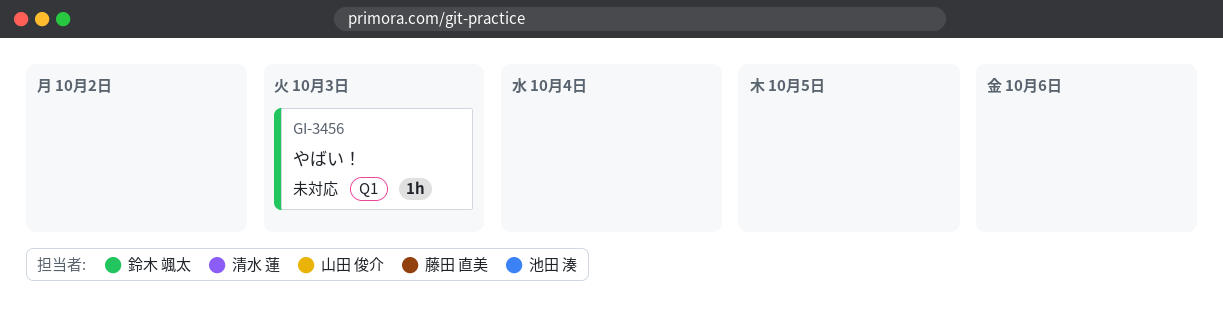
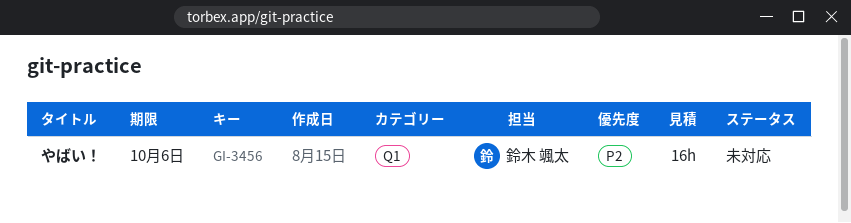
GI-3456, estimate: 1h -> 16h
GI-3456, due: Oct 3 -> Oct 6

